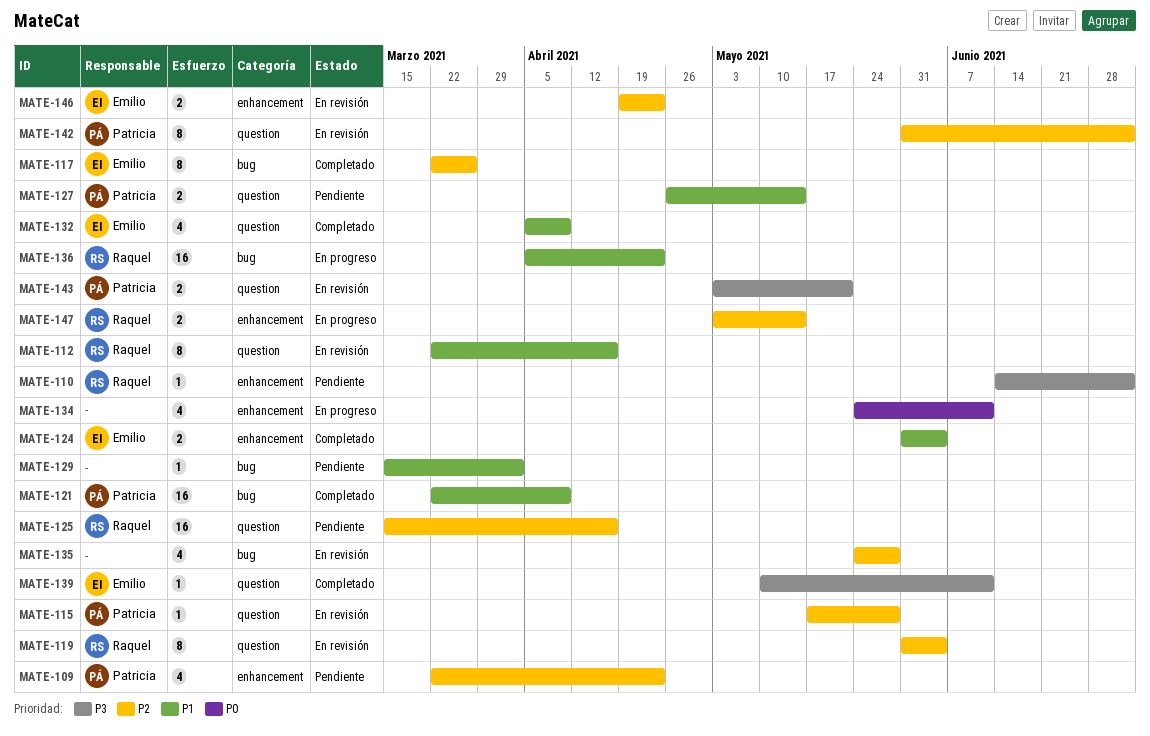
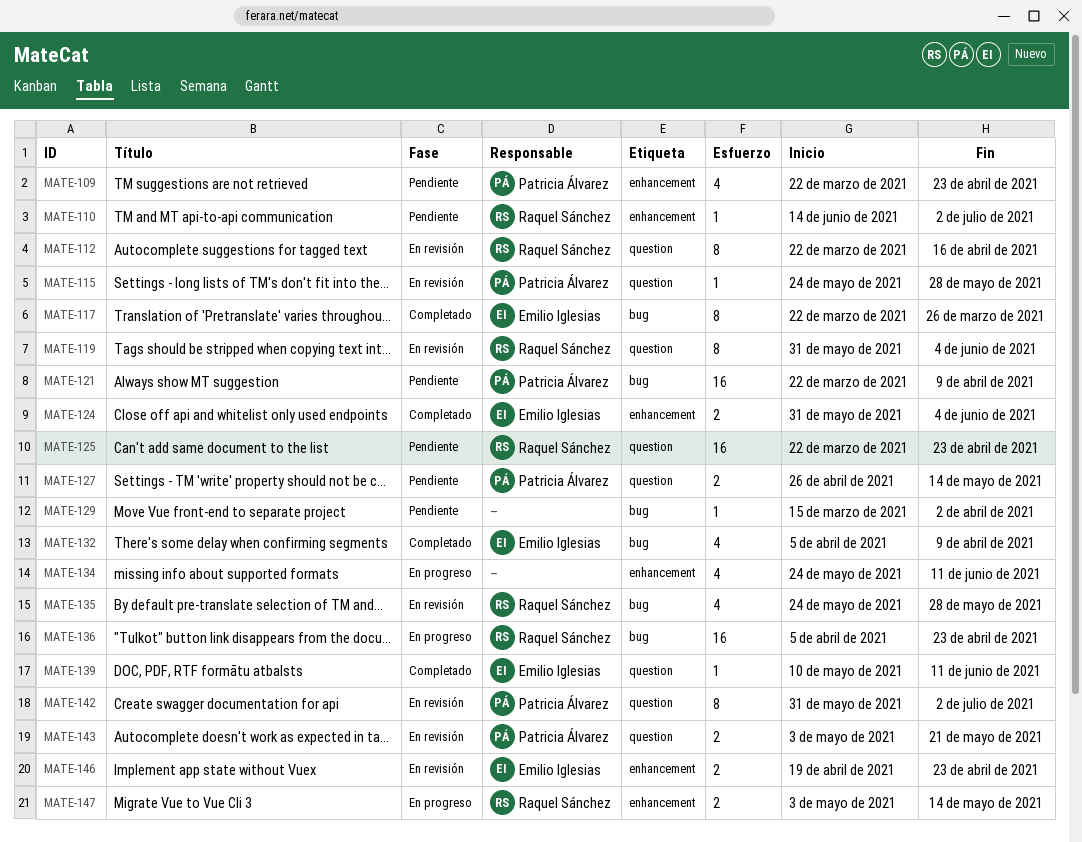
MATE-115, start: May 17 -> May 24
MATE-121, status: Completado -> Pendiente
MATE-125, start: Mar 15 -> Mar 22
MATE-125, due: Apr 16 -> Apr 23
MATE-132, label: question -> bug
MATE-135, owner: none -> Raquel Sánchez

